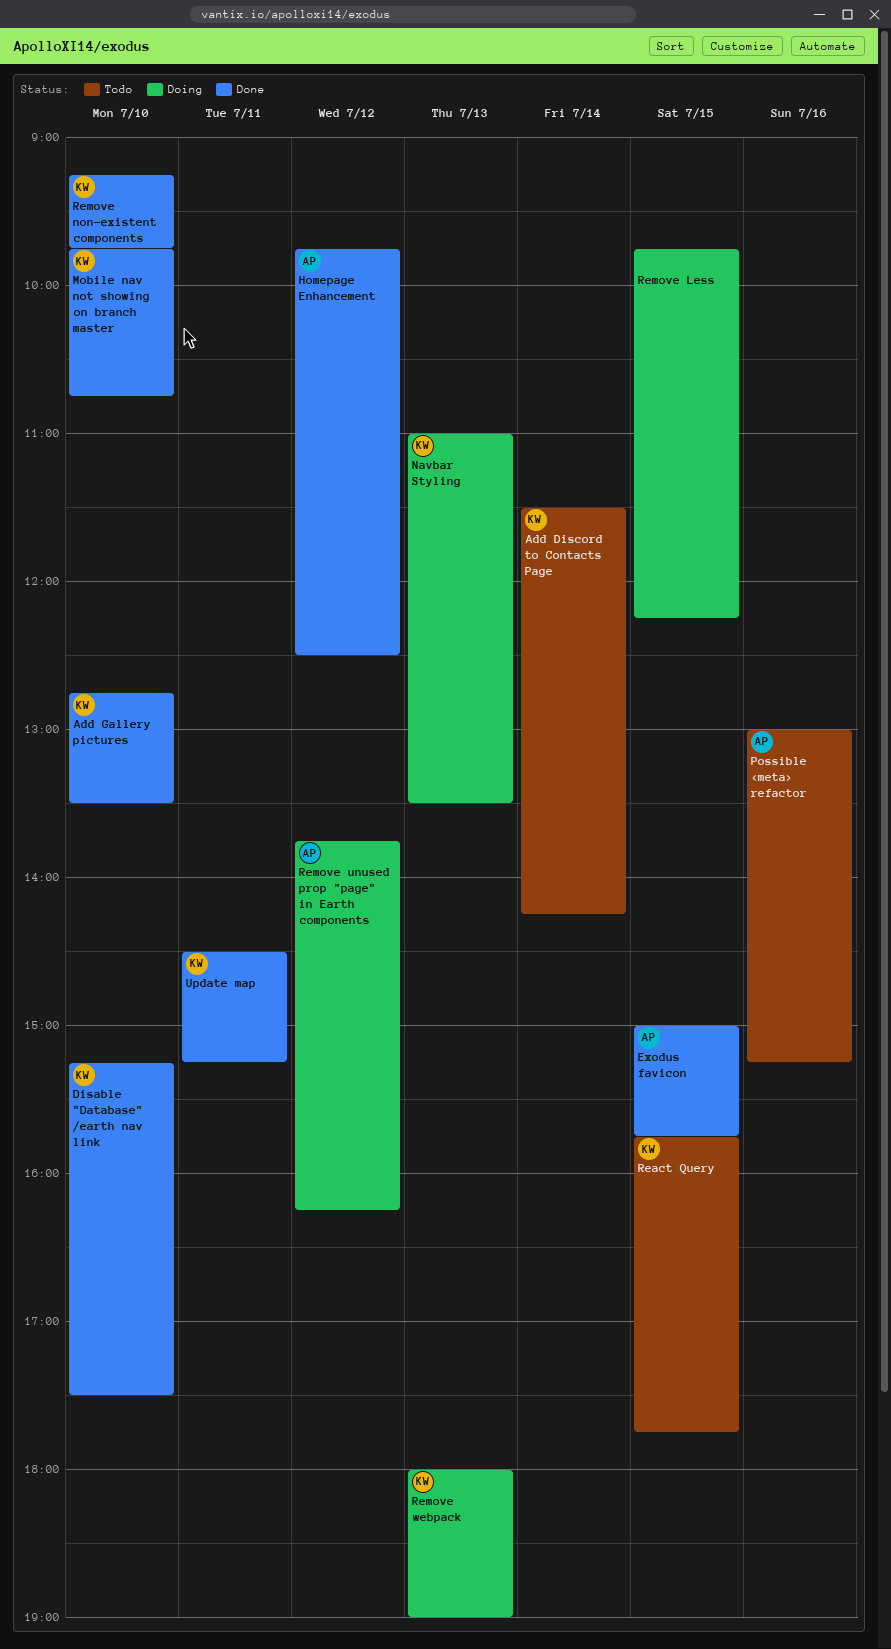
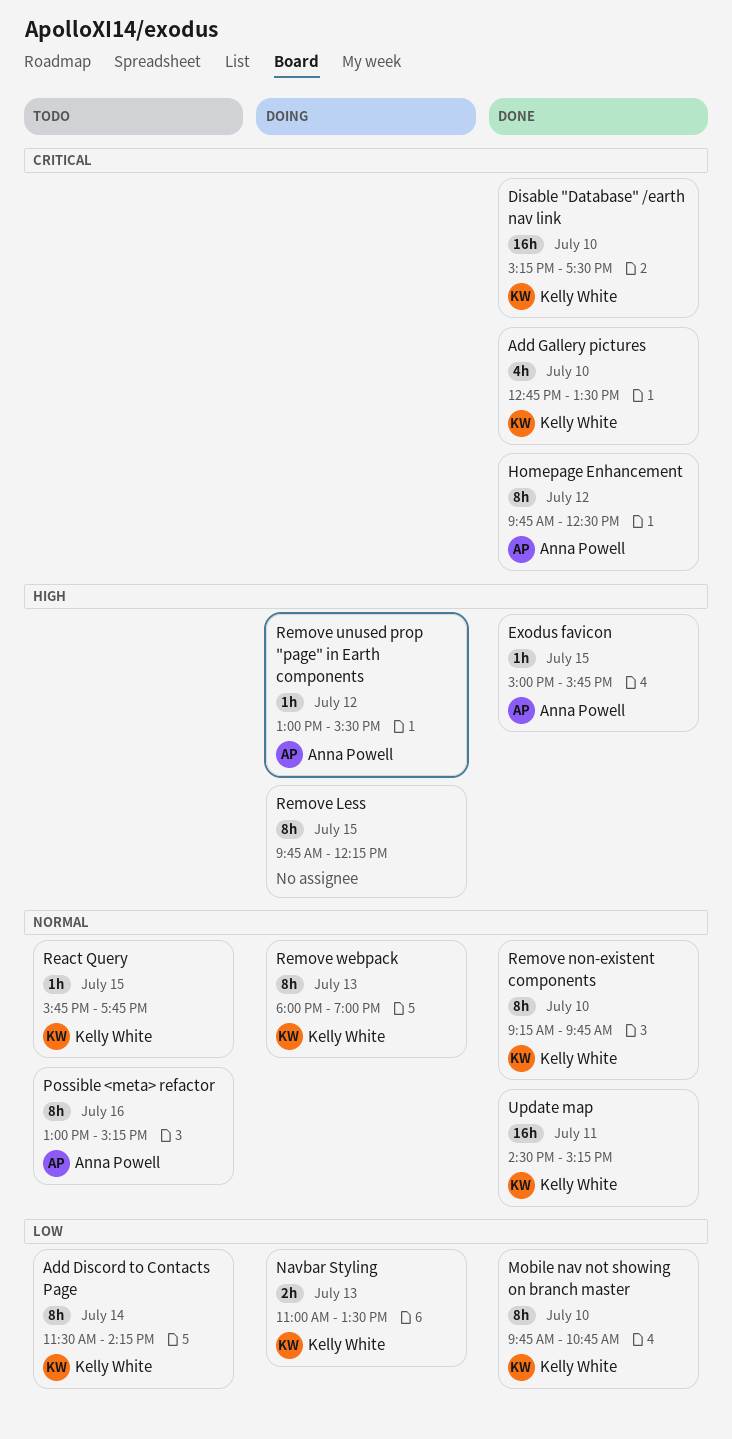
Remove unused prop "page" in Earth components, begins: 13:45 -> 13:00
Remove unused prop "page" in Earth components, ends: 16:15 -> 15:30

